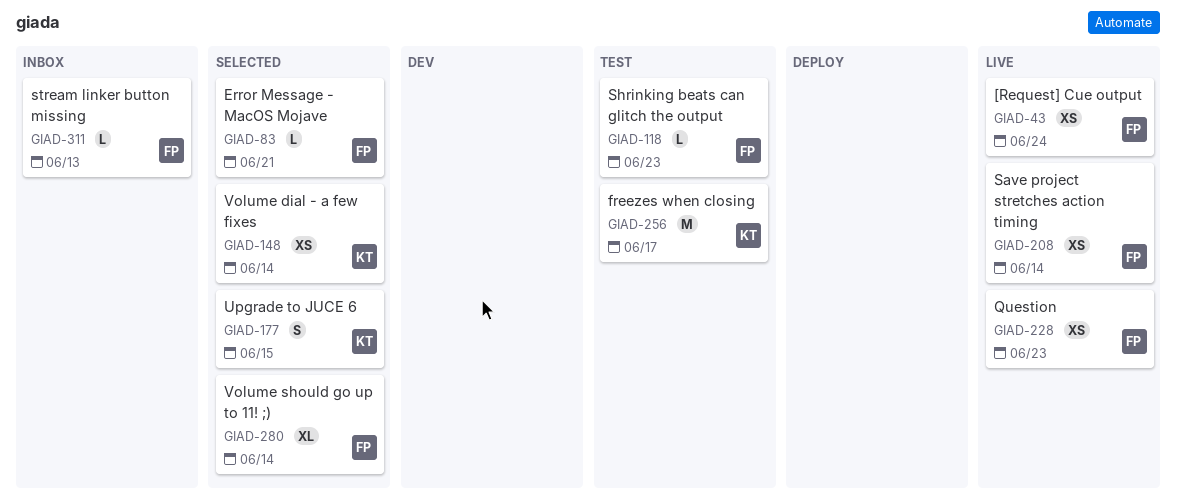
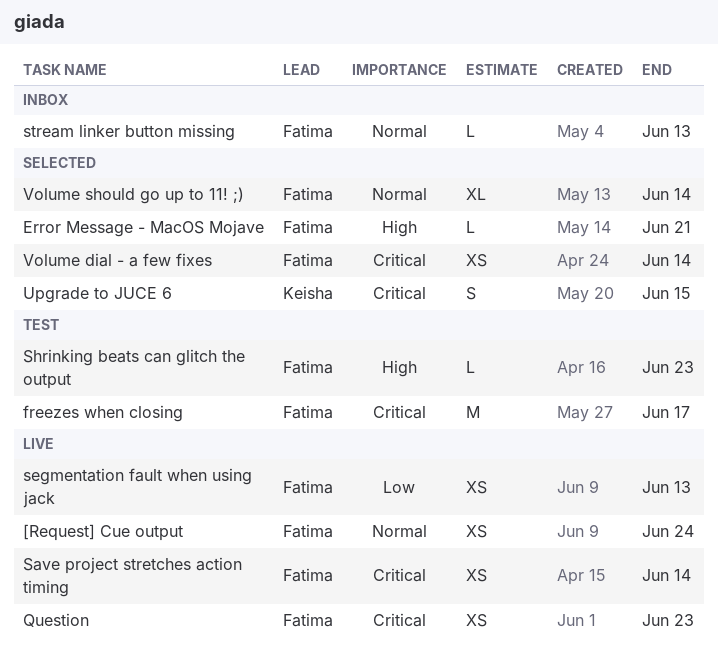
freezes when closing, owner: Keisha -> Fatima
segmentation fault when using jack: none -> present
Volume dial - a few fixes, owner: Keisha -> Fatima

